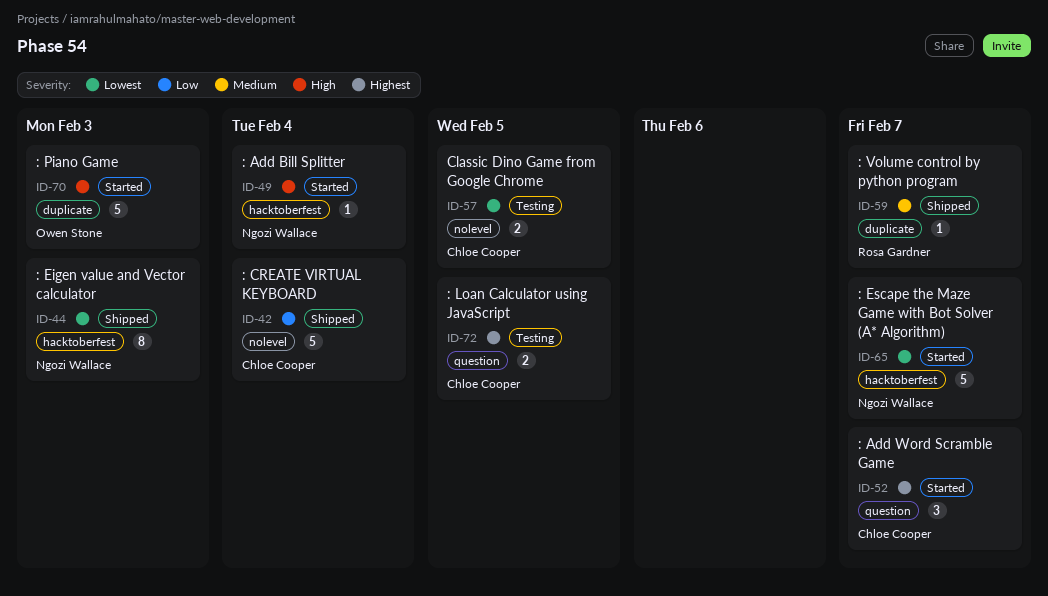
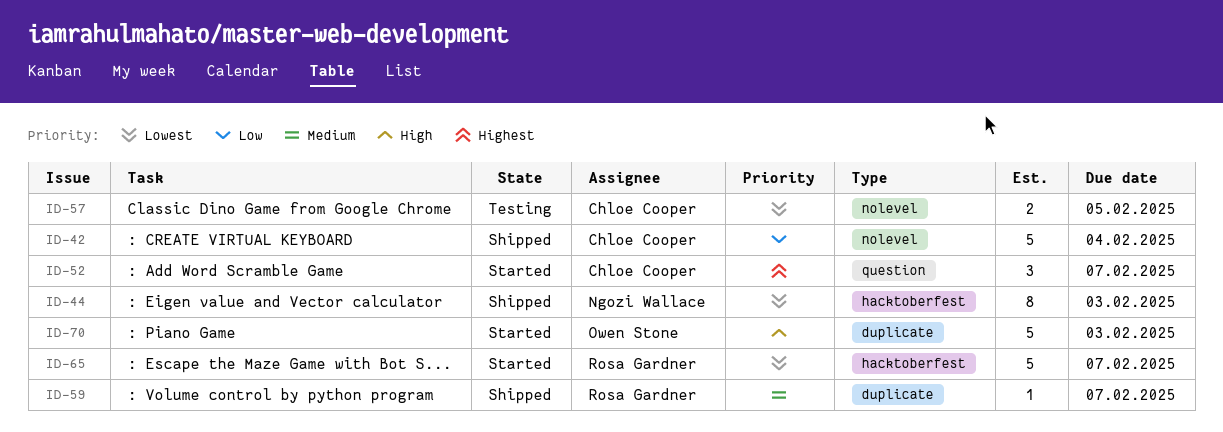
ID-49: present -> none
ID-65, owner: Ngozi Wallace -> Rosa Gardner
ID-72: present -> none

